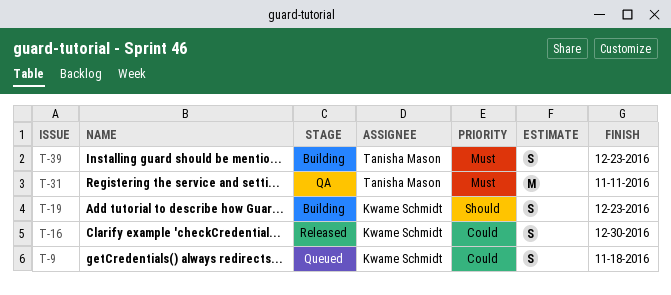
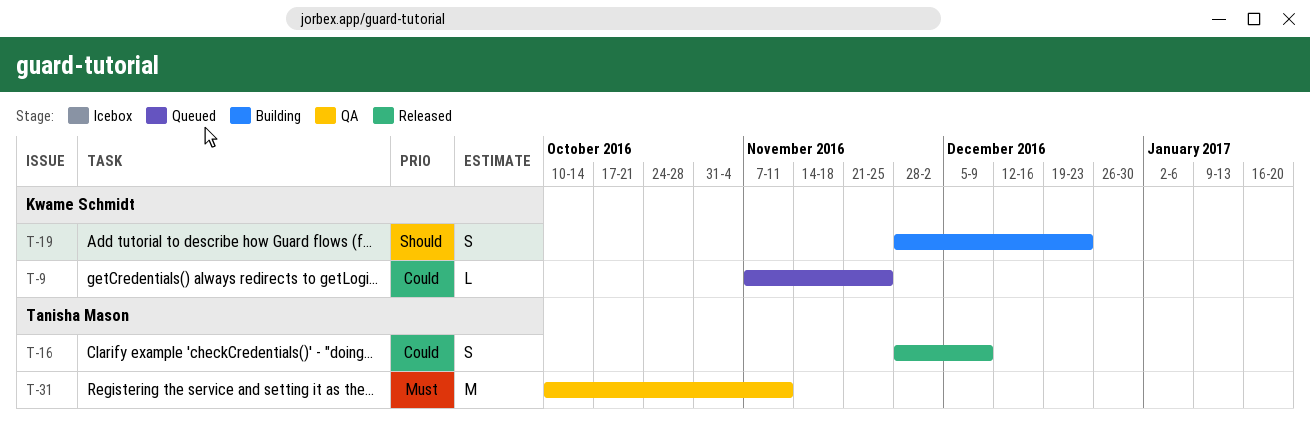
T-9, estimate: S -> L
T-9, due: Nov 18 -> Nov 25
T-16, owner: Kwame Schmidt -> Tanisha Mason
T-16, due: Dec 30 -> Dec 9
T-39: present -> none

